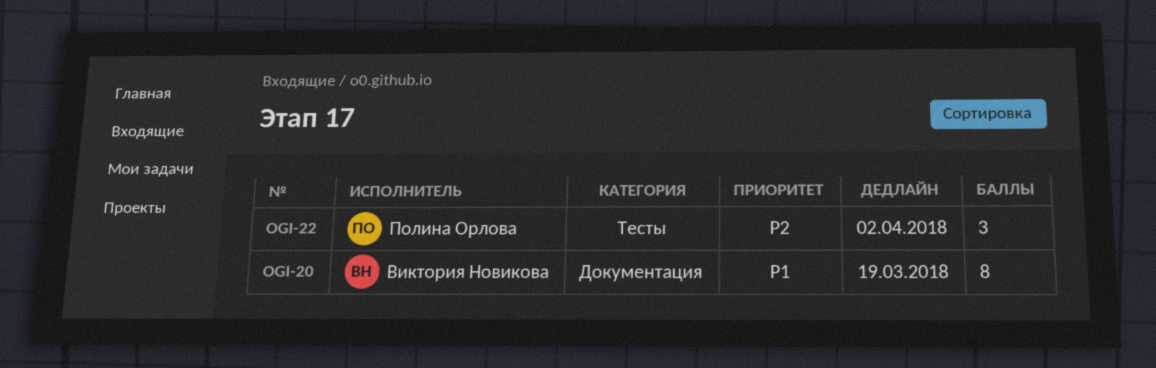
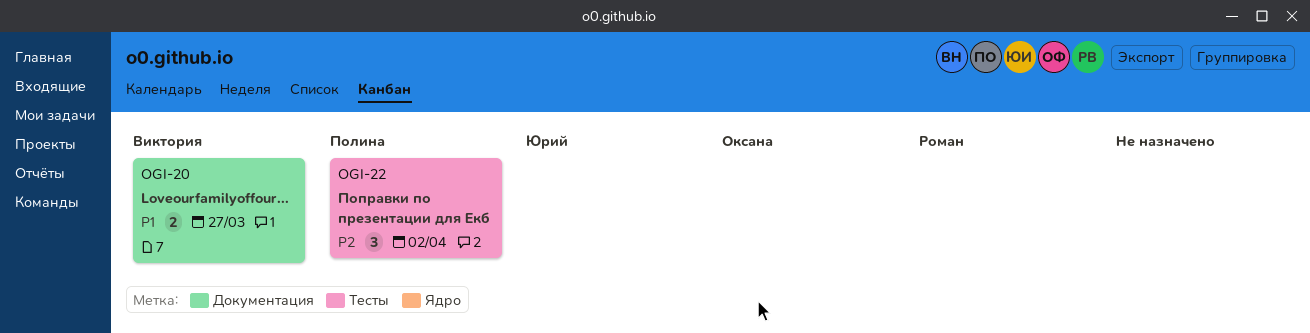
OGI-20, estimate: 8 -> 2
OGI-20, due: Mar 19 -> Mar 27

